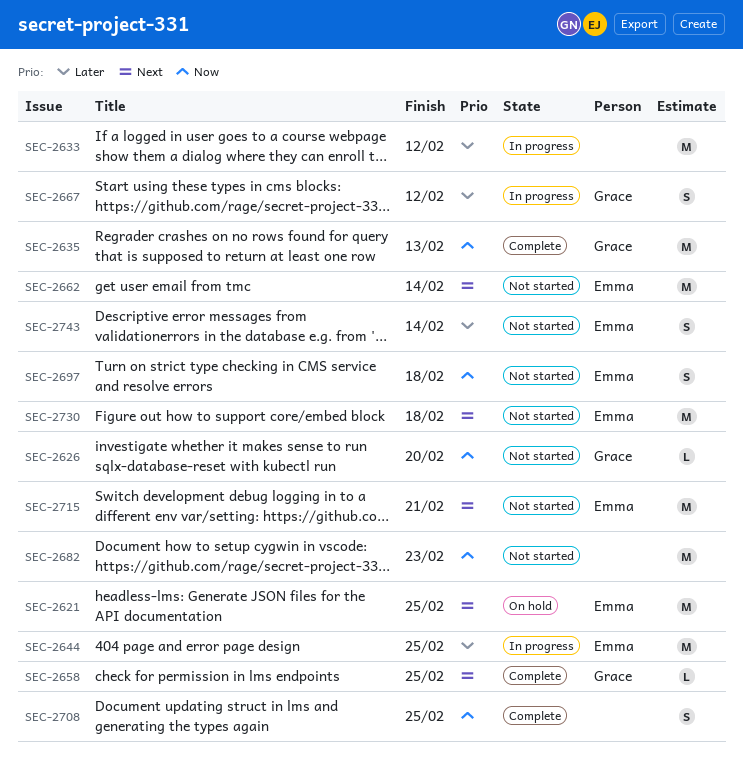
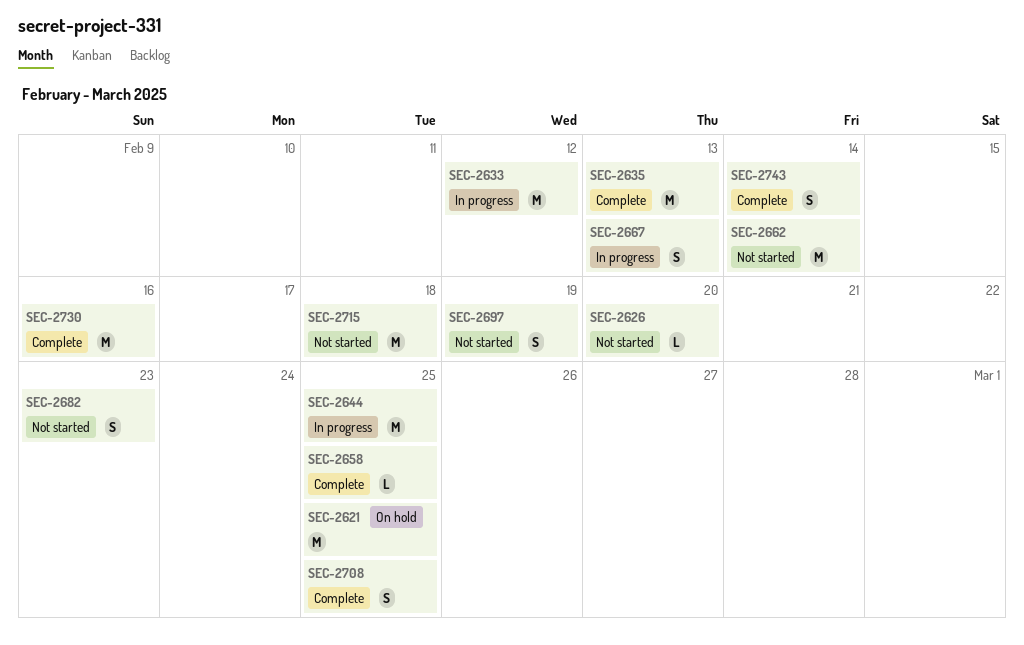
SEC-2667, due: Feb 12 -> Feb 13
SEC-2682, estimate: M -> S
SEC-2697, due: Feb 18 -> Feb 19
SEC-2715, due: Feb 21 -> Feb 18
SEC-2730, status: Not started -> Complete
SEC-2730, due: Feb 18 -> Feb 16
SEC-2743, status: Not started -> Complete

